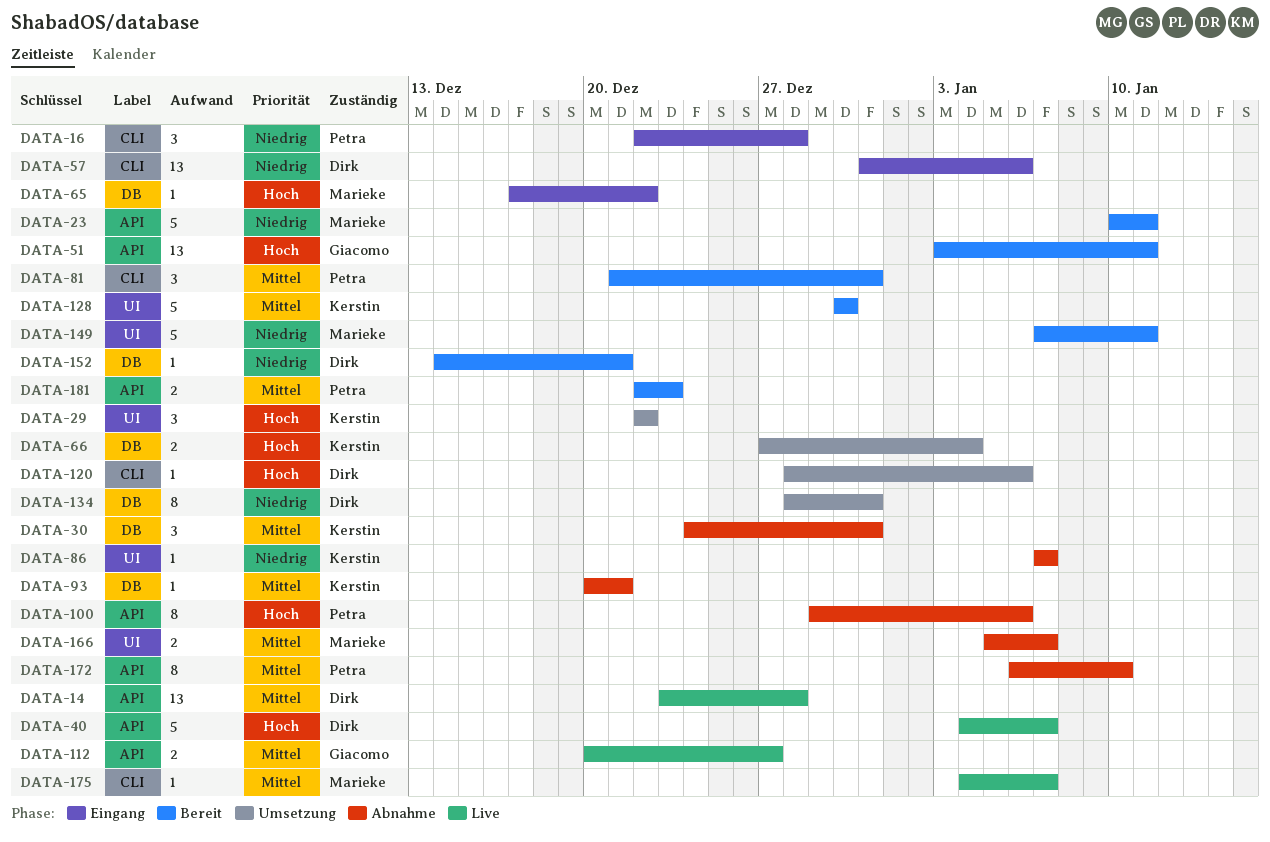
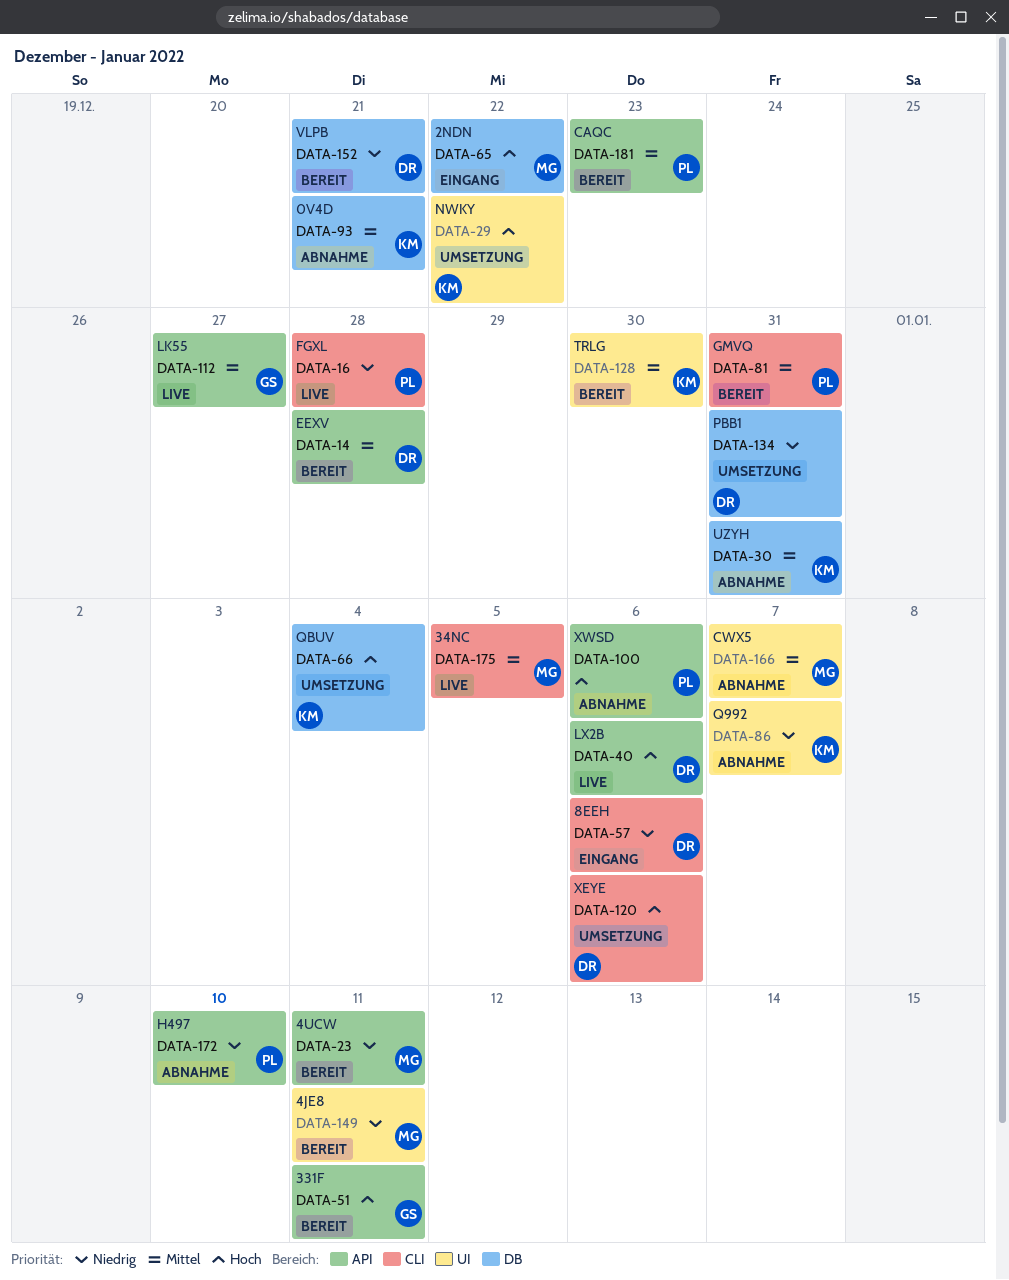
DATA-14, status: Live -> Bereit
DATA-16, status: Eingang -> Live
DATA-40, due: Jan 7 -> Jan 6
DATA-172, priority: Mittel -> Niedrig
DATA-175, due: Jan 7 -> Jan 5

